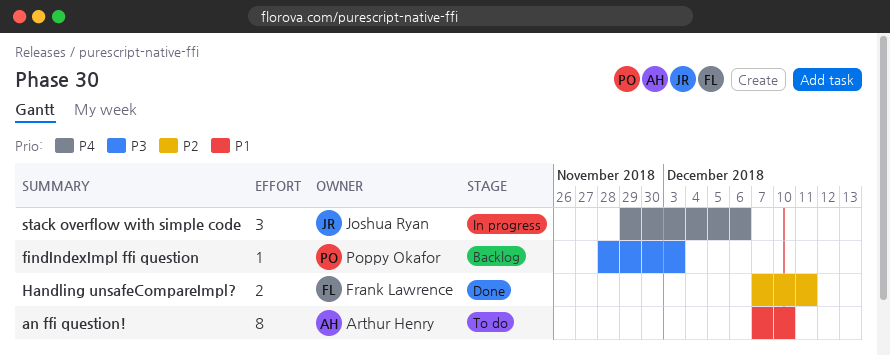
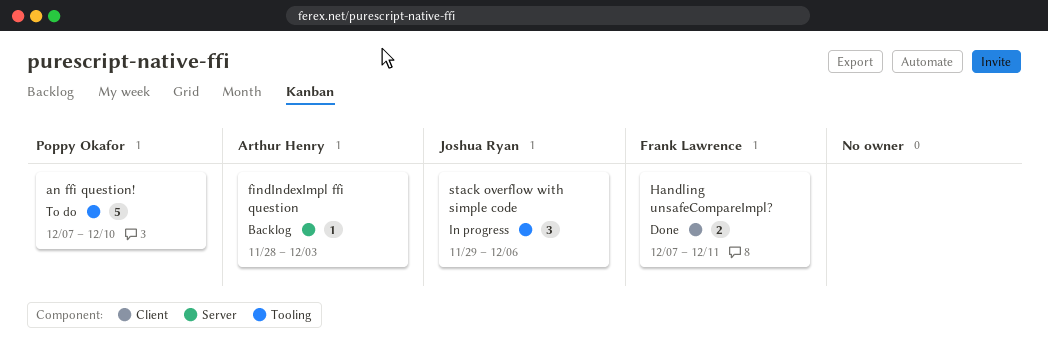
an ffi question!, owner: Arthur Henry -> Poppy Okafor
an ffi question!, estimate: 8 -> 5
findIndexImpl ffi question, owner: Poppy Okafor -> Arthur Henry

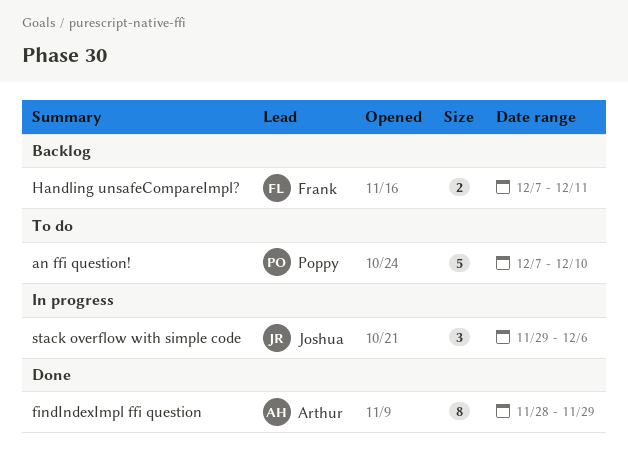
findIndexImpl ffi question, status: Backlog -> Done
findIndexImpl ffi question, estimate: 1 -> 8
findIndexImpl ffi question, due: Dec 3 -> Nov 29
Handling unsafeCompareImpl?, status: Done -> Backlog

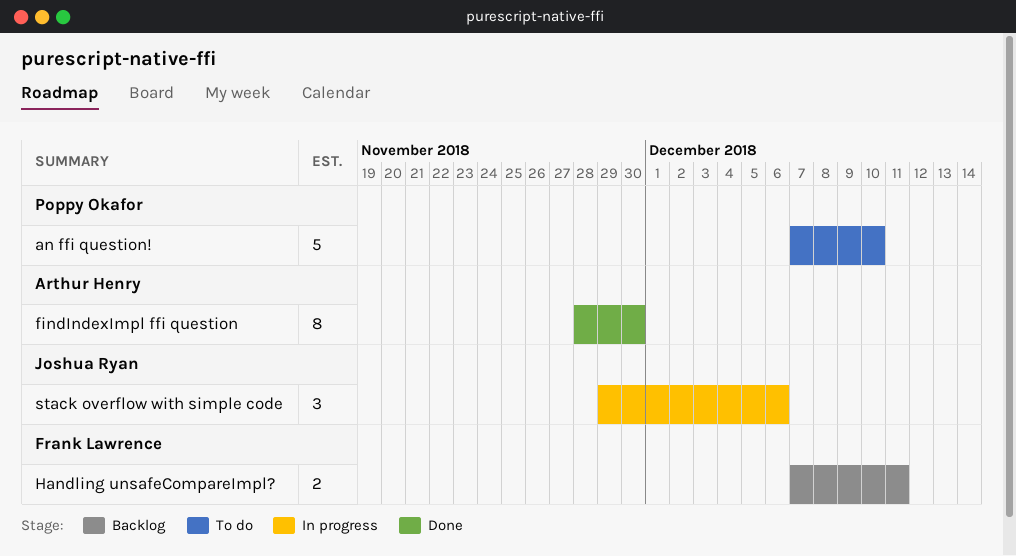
findIndexImpl ffi question, due: Nov 29 -> Nov 30

